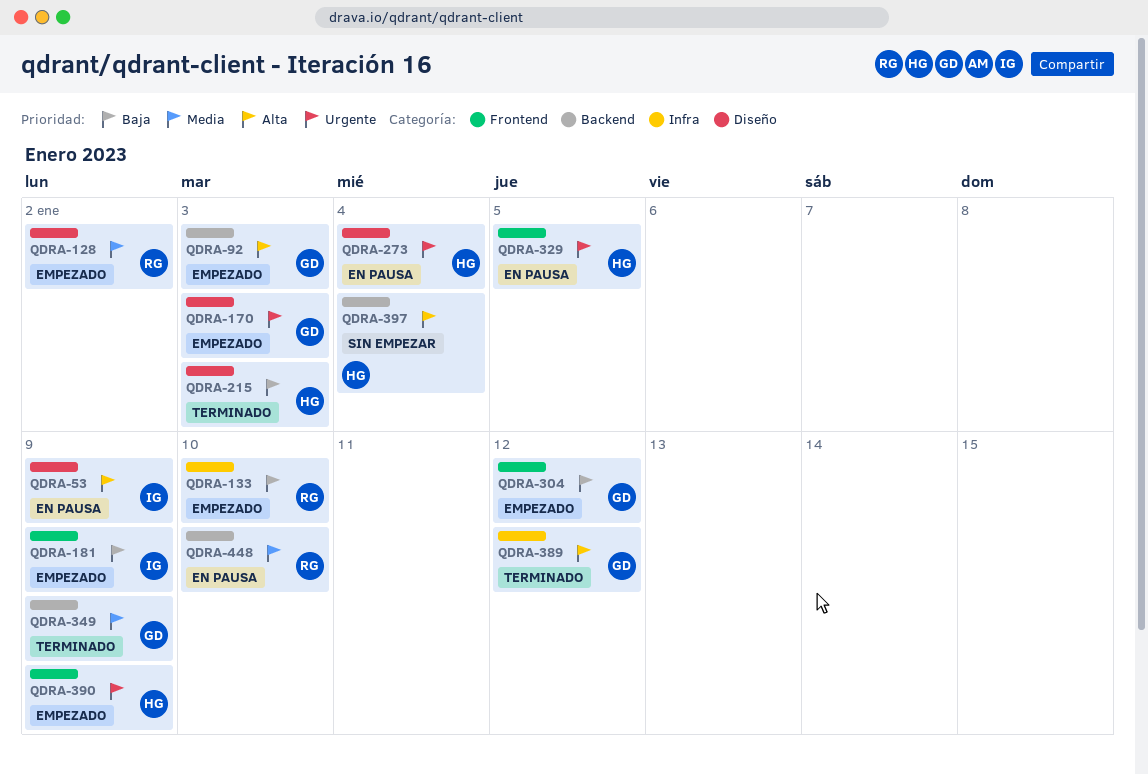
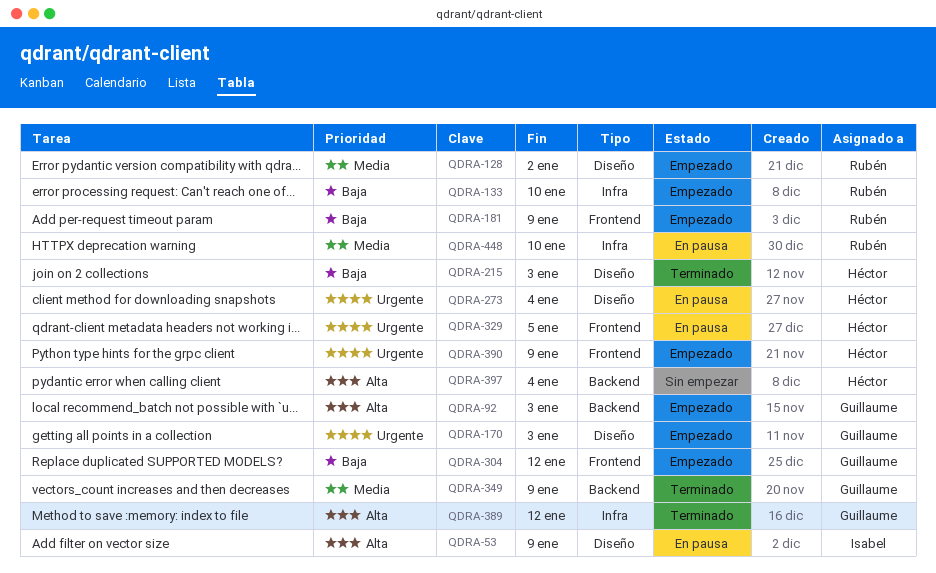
QDRA-181, owner: Isabel -> Rubén
QDRA-448, label: Backend -> Infra

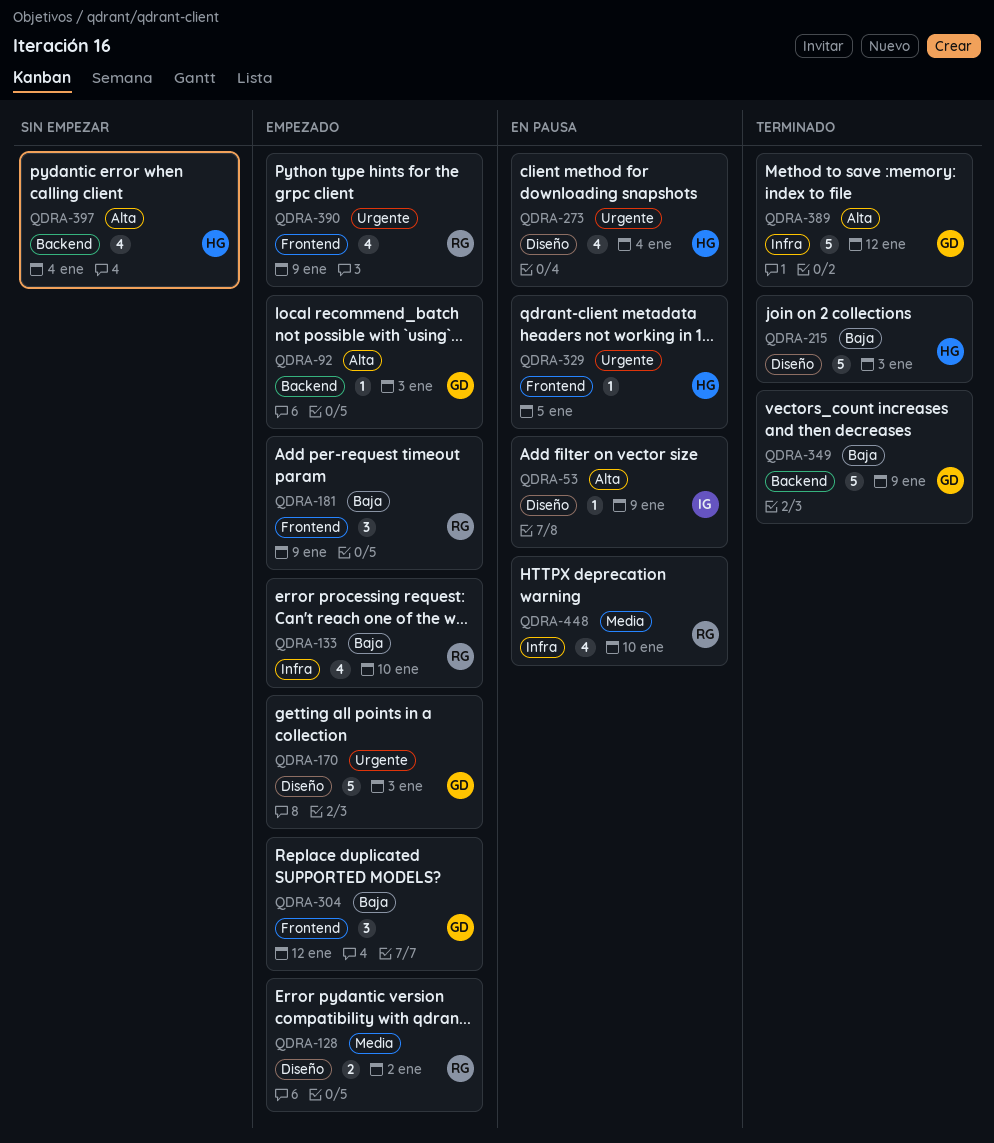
QDRA-349, priority: Media -> Baja
QDRA-390, owner: Héctor -> Rubén

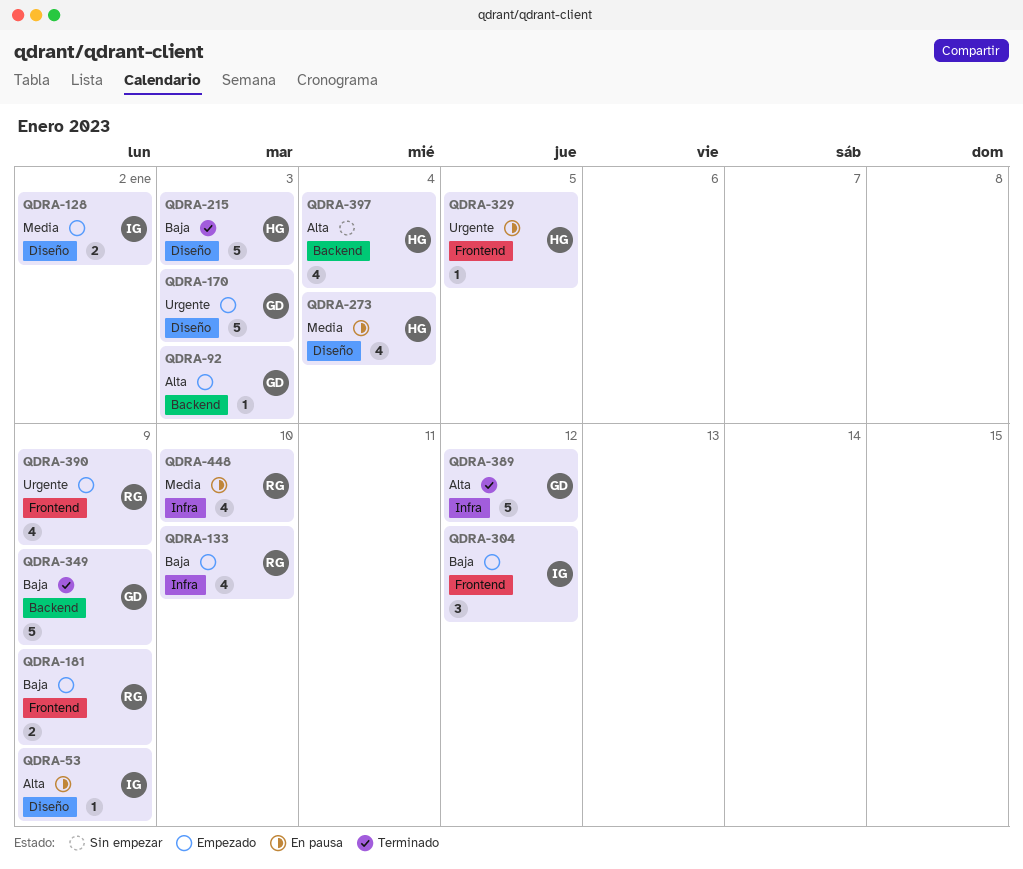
QDRA-128, owner: RG -> IG
QDRA-181, estimate: 3 -> 2
QDRA-273, priority: Urgente -> Media
QDRA-304, owner: GD -> IG

